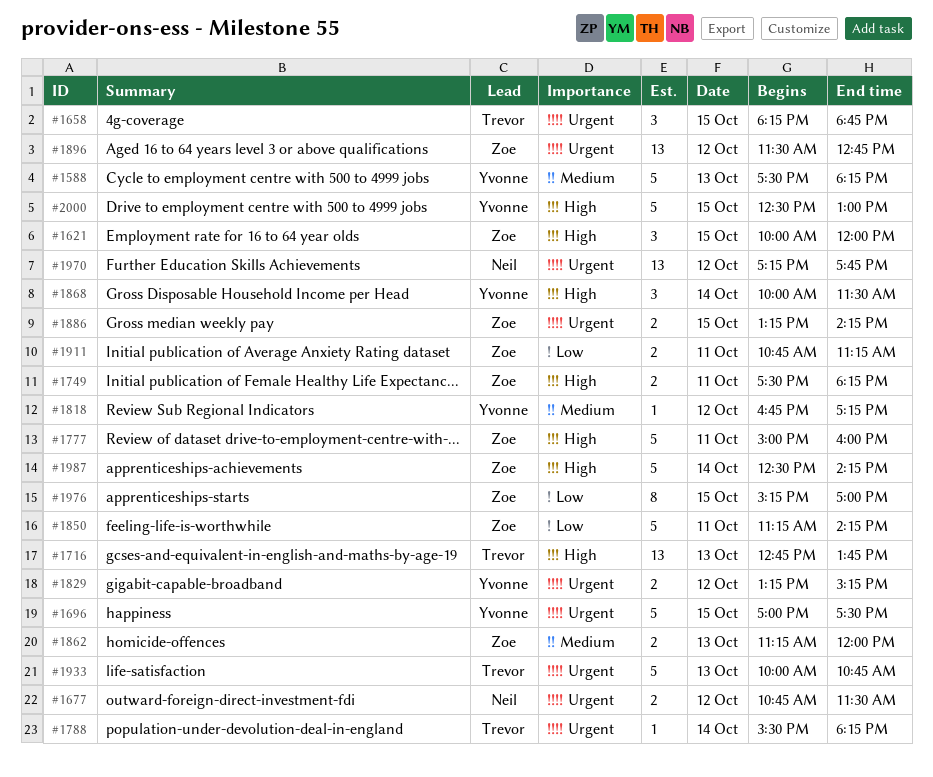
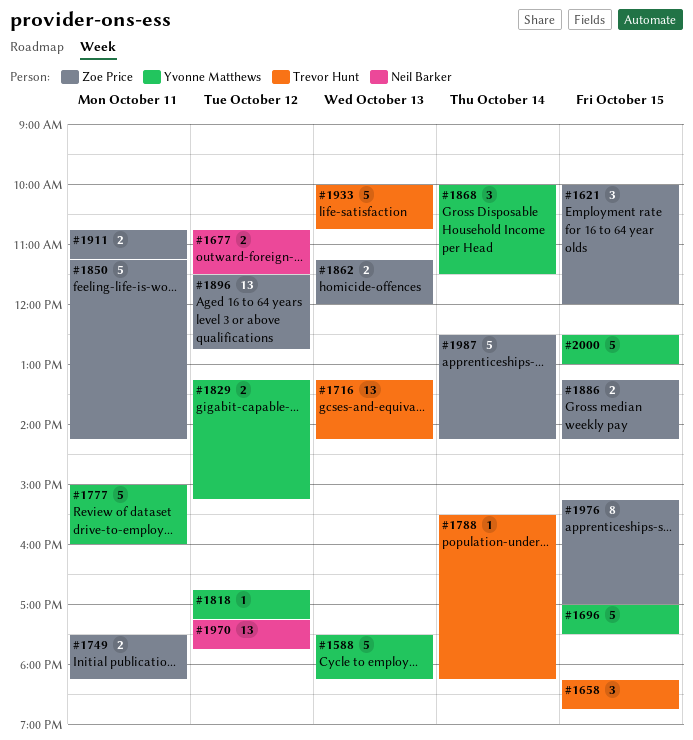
#1716, begins: 12:45 -> 13:15
#1716, ends: 13:45 -> 14:15
#1777, owner: Zoe Price -> Yvonne Matthews

